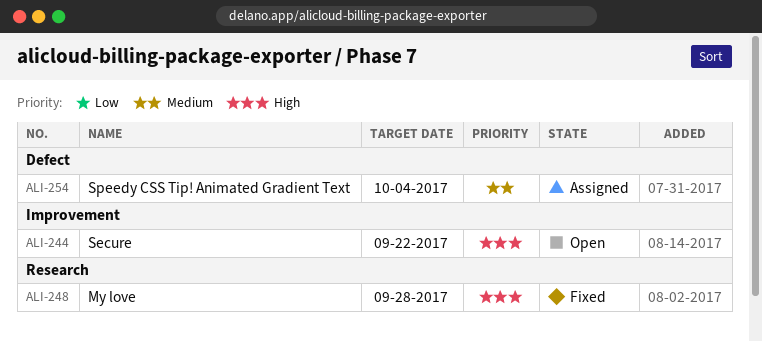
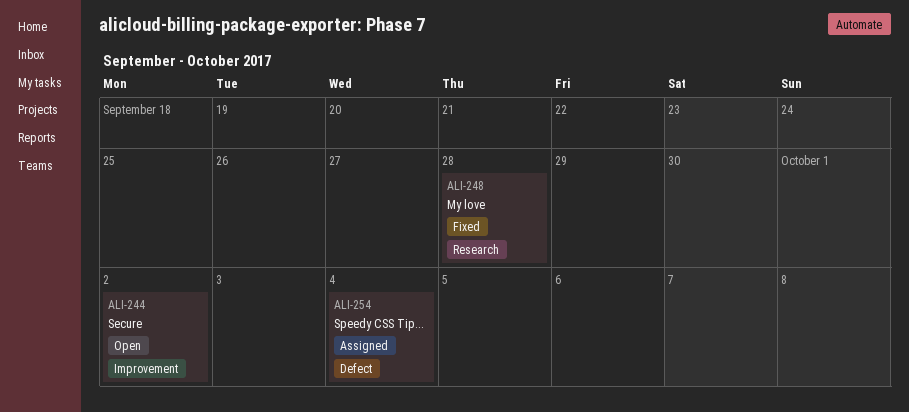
ALI-244, due: Sep 22 -> Oct 2

